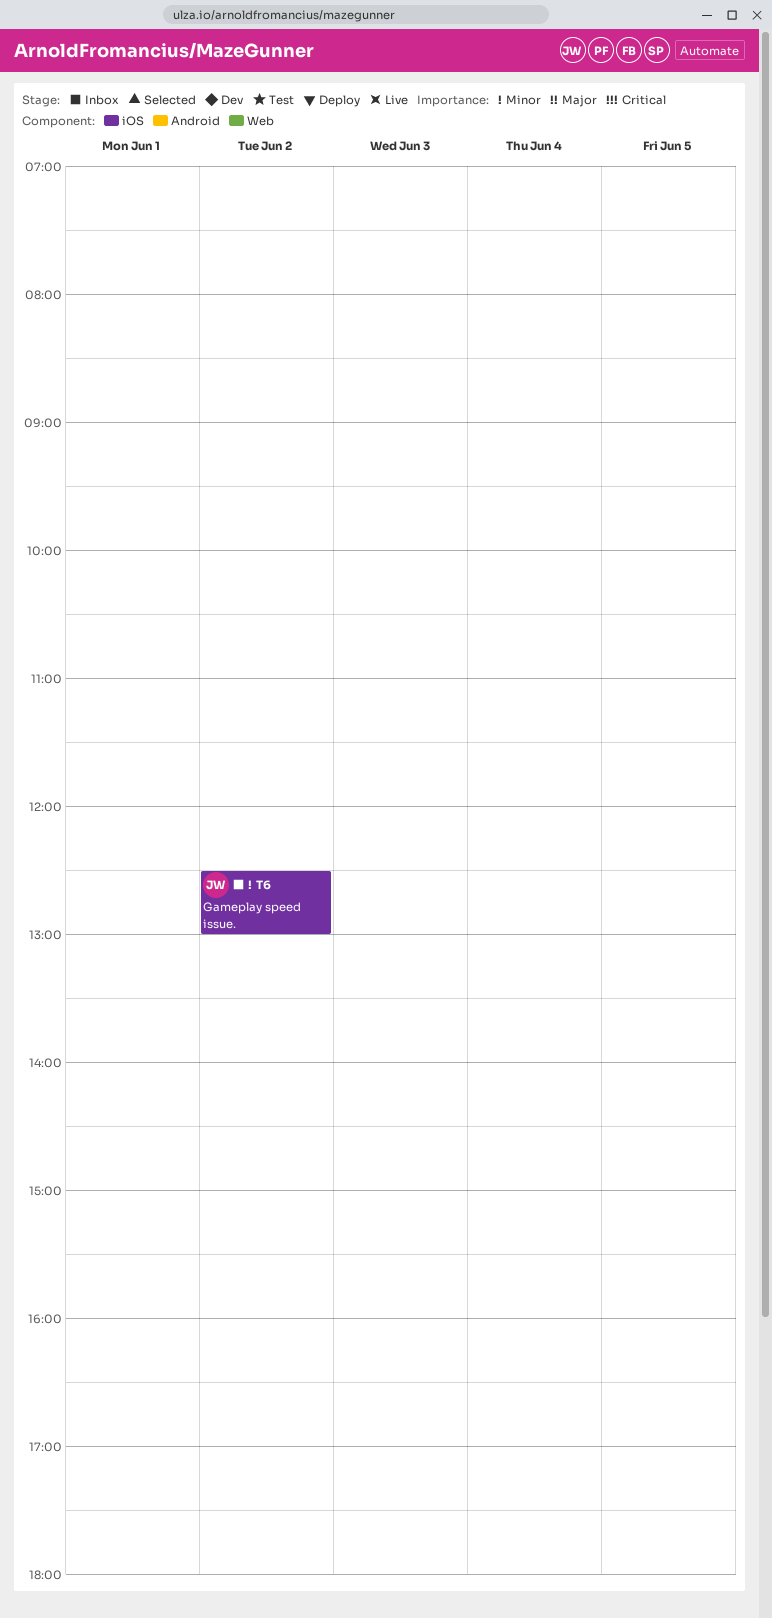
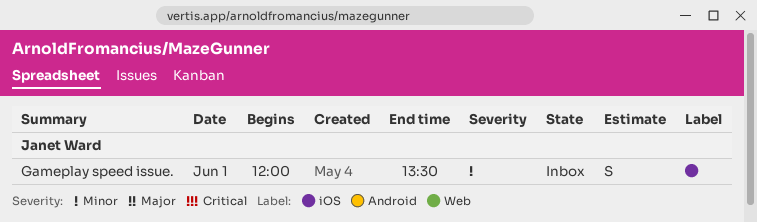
Gameplay speed issue., day: Jun 2 -> Jun 1
Gameplay speed issue., begins: 12:30 -> 12:00
Gameplay speed issue., ends: 13:00 -> 13:30

